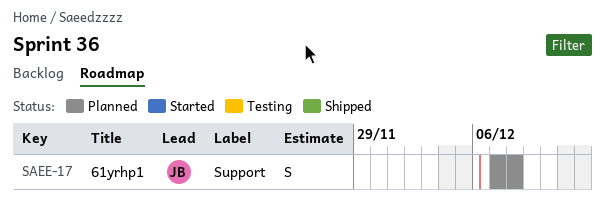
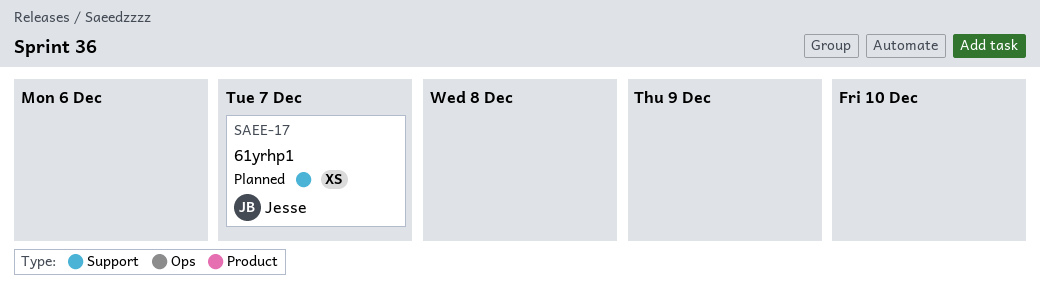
SAEE-17, estimate: S -> XS
SAEE-17, due: Dec 8 -> Dec 7

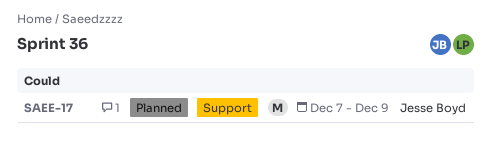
SAEE-17, estimate: XS -> M
SAEE-17, due: Dec 7 -> Dec 9

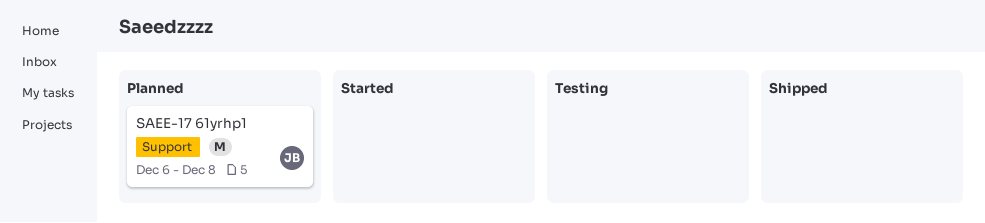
SAEE-17, start: Dec 7 -> Dec 6
SAEE-17, due: Dec 9 -> Dec 8

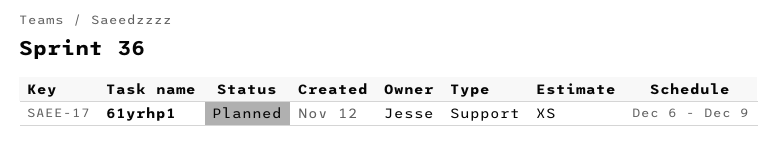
SAEE-17, estimate: M -> XS
SAEE-17, due: Dec 8 -> Dec 9

